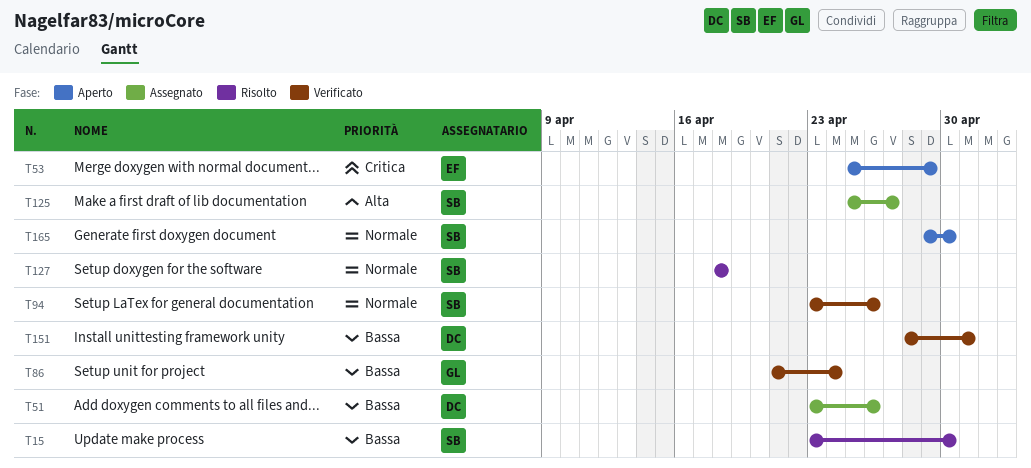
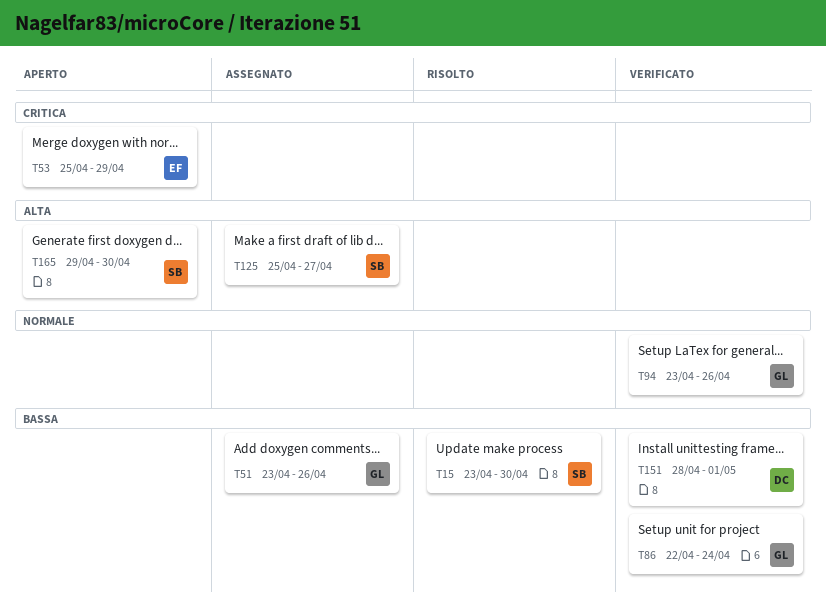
T51, owner: DC -> GL
T86, start: Apr 21 -> Apr 22
T94, owner: SB -> GL
T127: present -> none
T165, priority: Normale -> Alta

